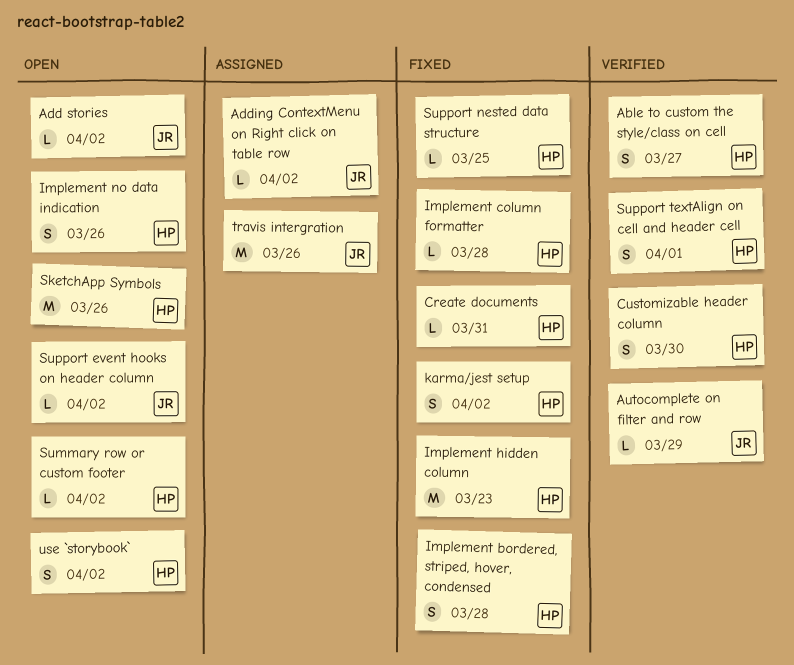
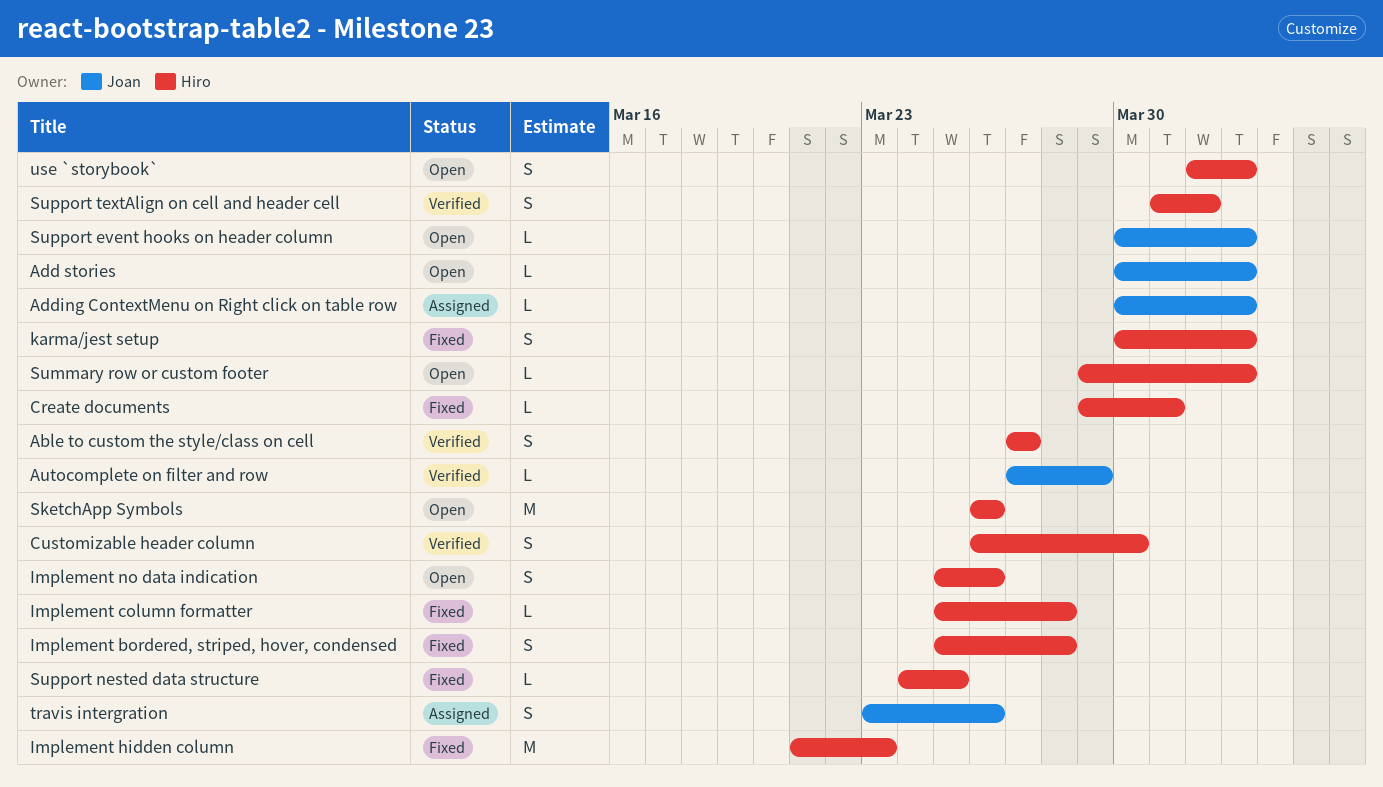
travis intergration, estimate: M -> S

